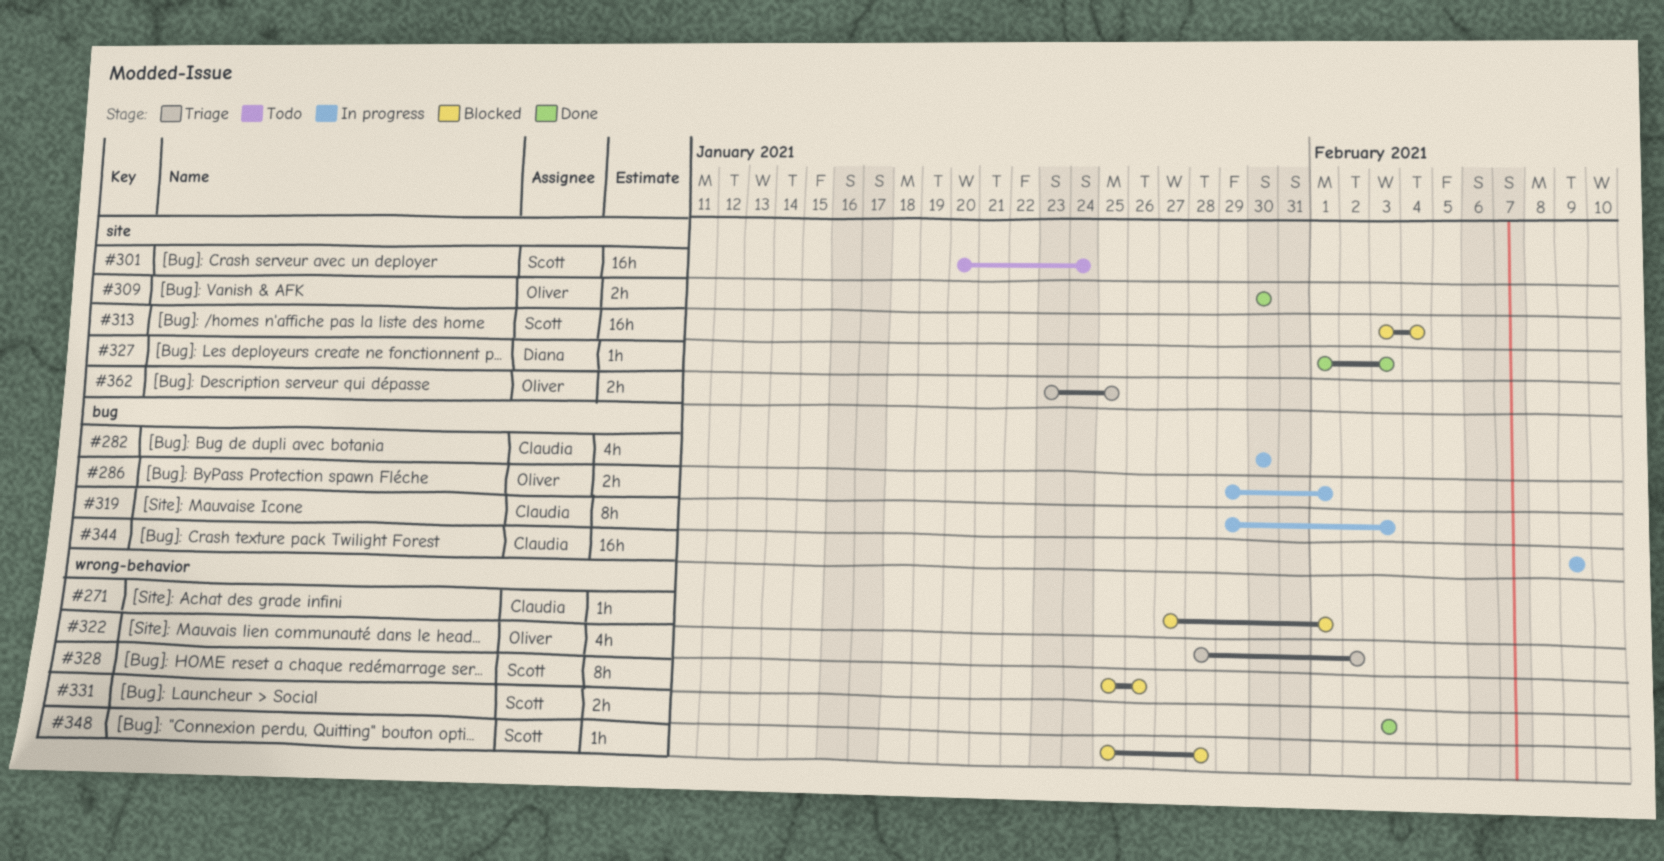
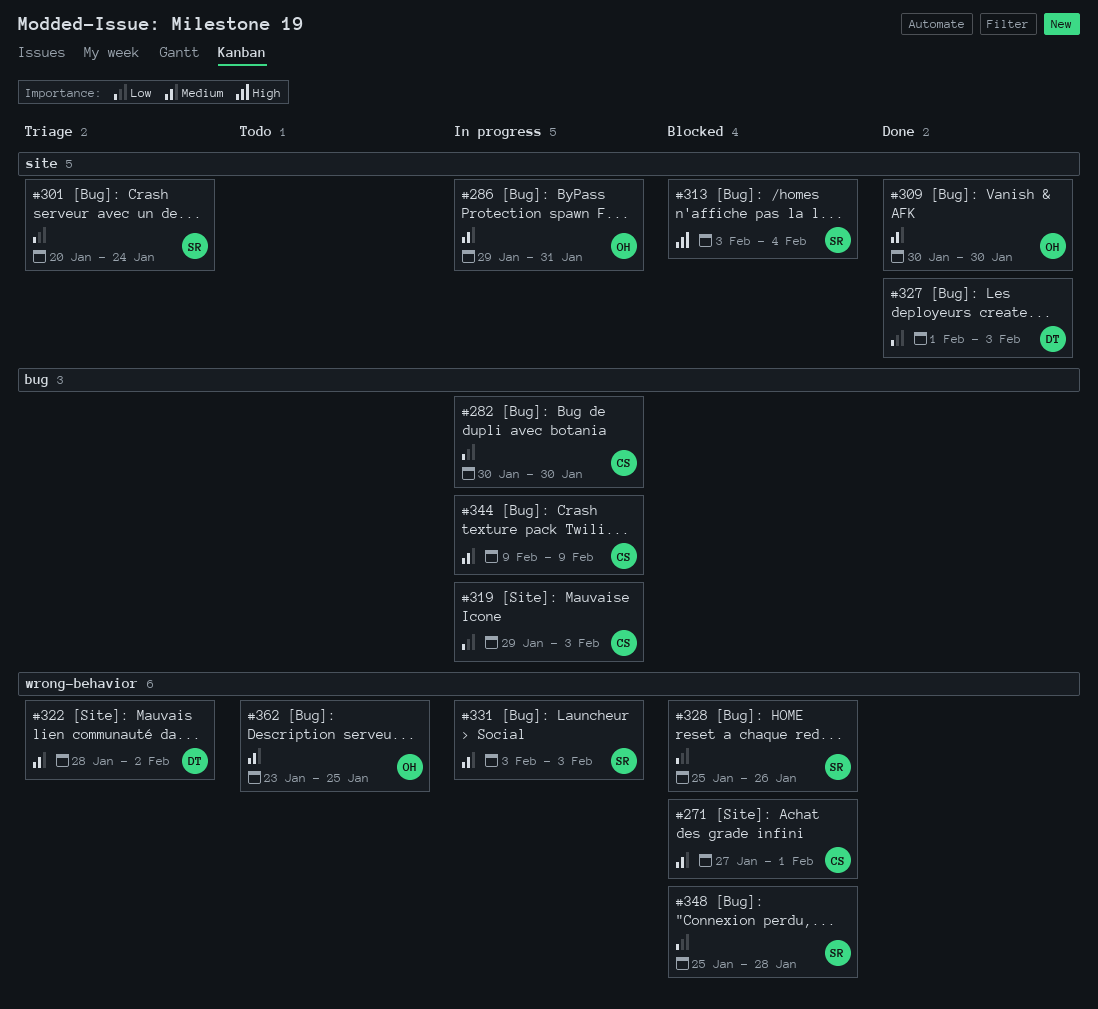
#286, label: bug -> site
#286, due: Feb 1 -> Jan 31
#301, status: Todo -> Triage
#322, owner: Oliver -> Diana
#331, status: Done -> In progress
#362, status: Triage -> Todo
#362, label: site -> wrong-behavior

